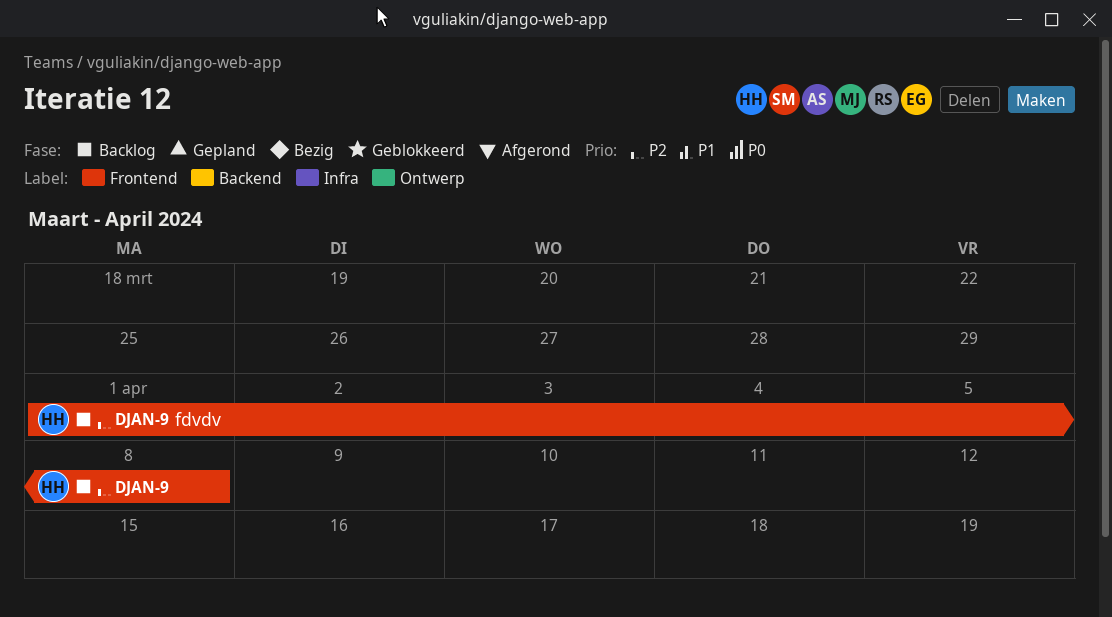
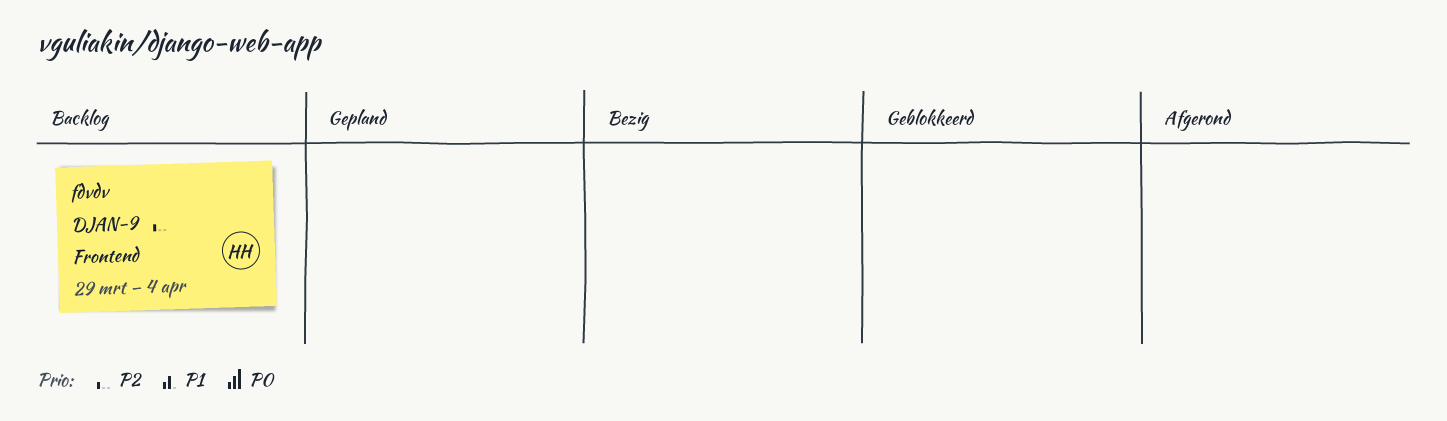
DJAN-9, start: Apr 1 -> Mar 29
DJAN-9, due: Apr 8 -> Apr 4

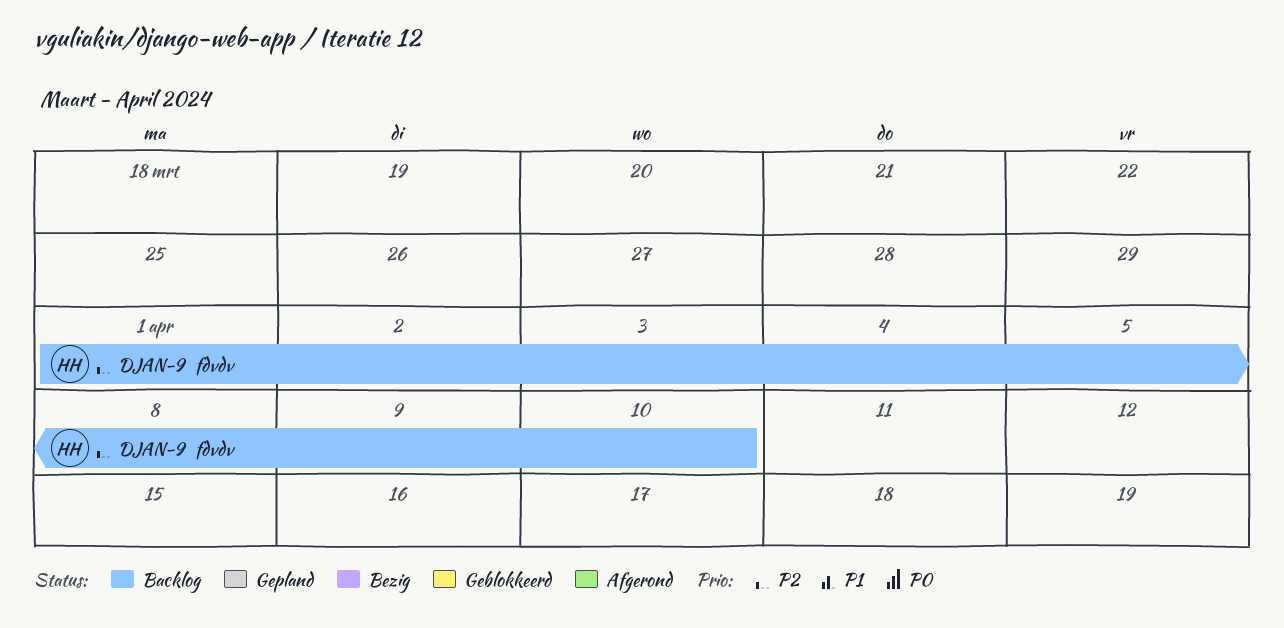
DJAN-9, start: Mar 29 -> Apr 1
DJAN-9, due: Apr 4 -> Apr 10

